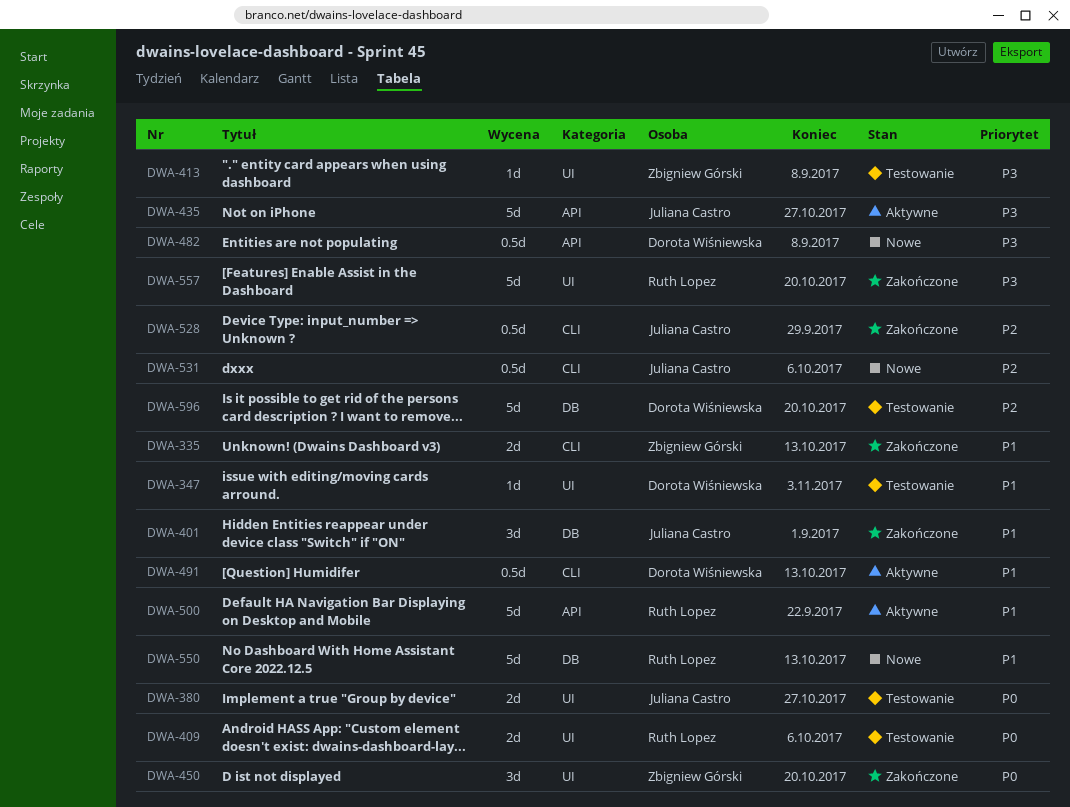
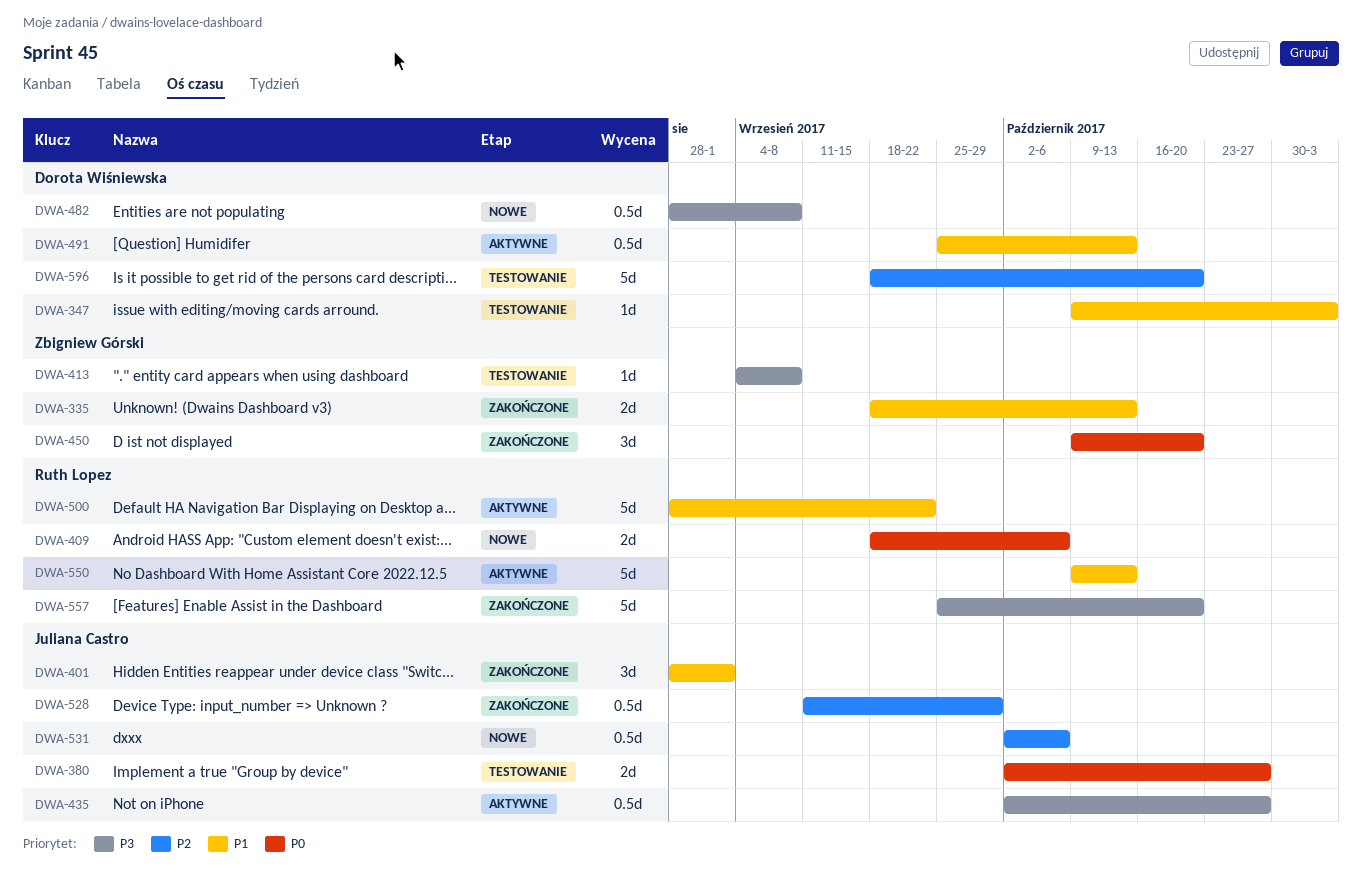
DWA-409, status: Testowanie -> Nowe
DWA-435, estimate: 5d -> 0.5d
DWA-550, status: Nowe -> Aktywne

